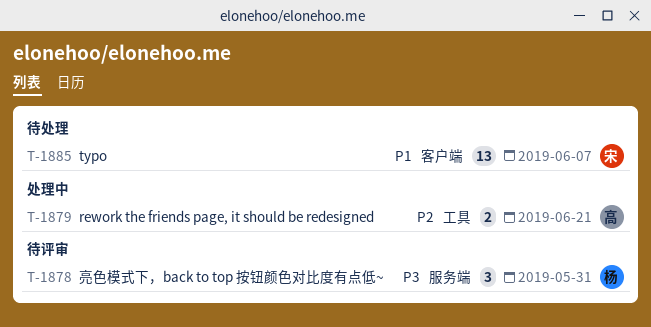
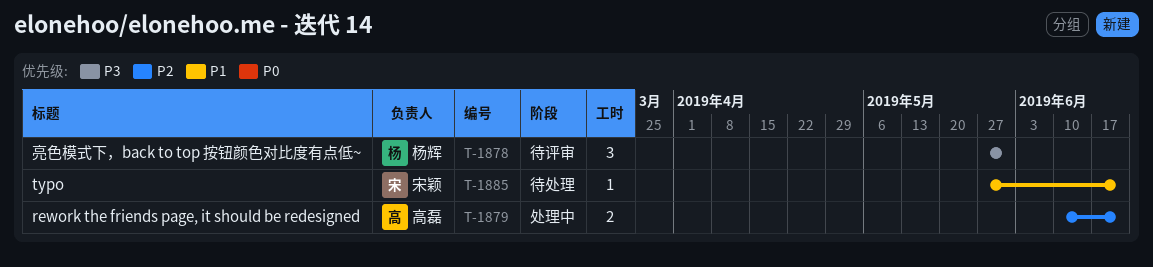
T-1885, estimate: 13 -> 1
T-1885, due: Jun 7 -> Jun 21

